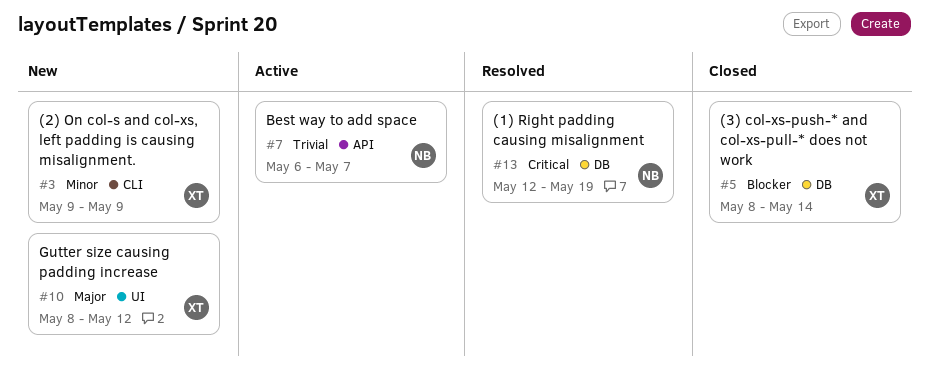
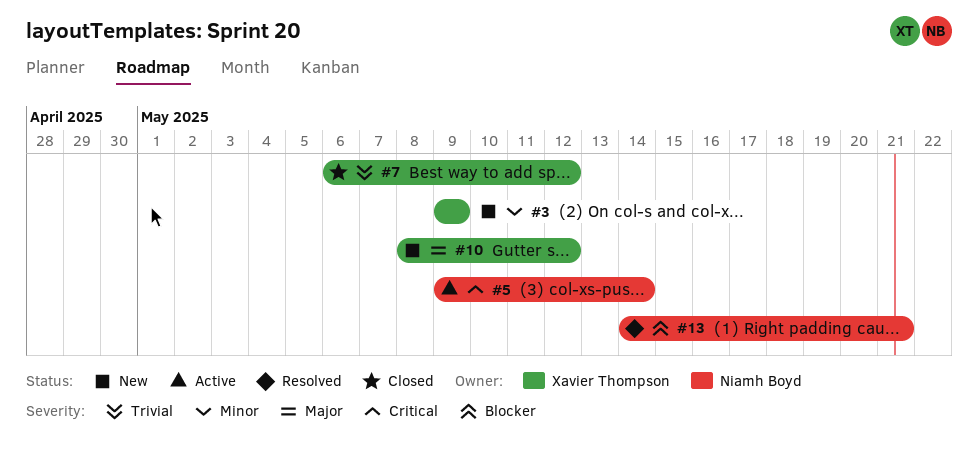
#5, status: Closed -> Active
#5, owner: Xavier Thompson -> Niamh Boyd
#5, priority: Blocker -> Critical
#5, start: May 8 -> May 9
#7, status: Active -> Closed
#7, owner: Niamh Boyd -> Xavier Thompson
#7, due: May 7 -> May 12
#13, priority: Critical -> Blocker
#13, start: May 12 -> May 14
#13, due: May 19 -> May 21

